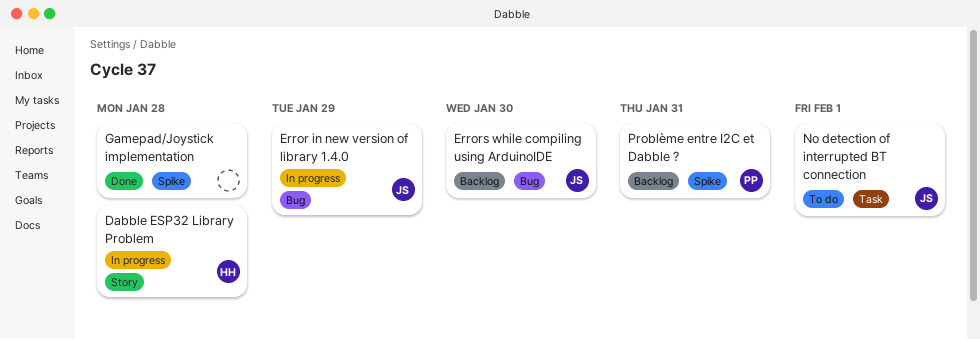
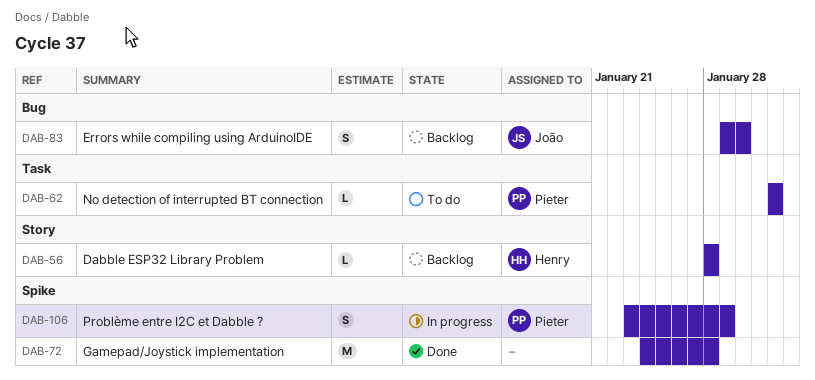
Dabble ESP32 Library Problem, status: In progress -> Backlog
Error in new version of library 1.4.0: present -> none
No detection of interrupted BT connection, owner: João -> Pieter
Problème entre I2C et Dabble ?, status: Backlog -> In progress
Problème entre I2C et Dabble ?, due: Jan 31 -> Jan 29

